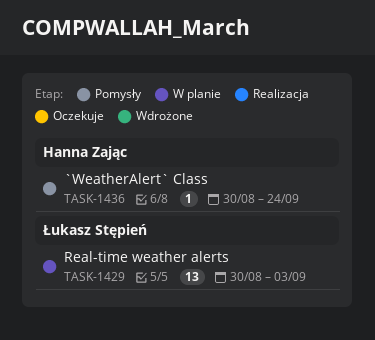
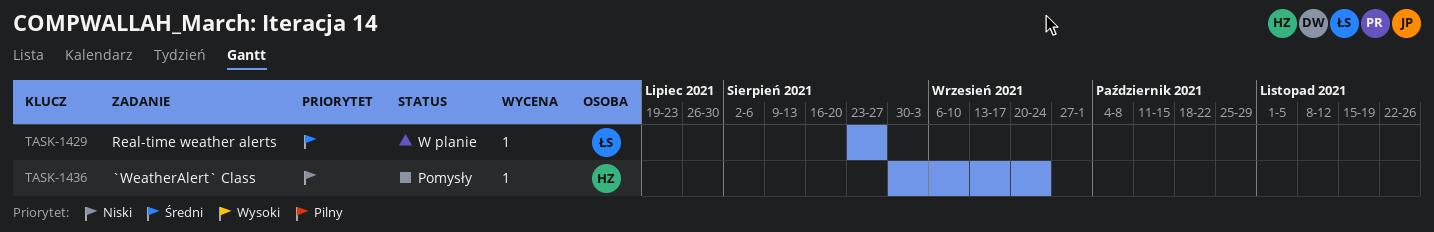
TASK-1429, estimate: 13 -> 1
TASK-1429, start: Aug 30 -> Aug 23
TASK-1429, due: Sep 3 -> Aug 27

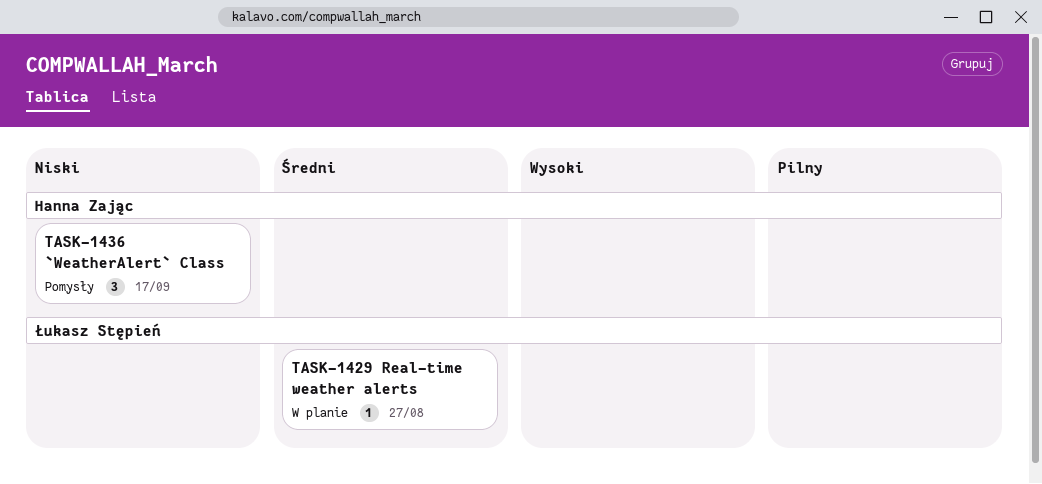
TASK-1436, estimate: 1 -> 3
TASK-1436, due: Sep 24 -> Sep 17

